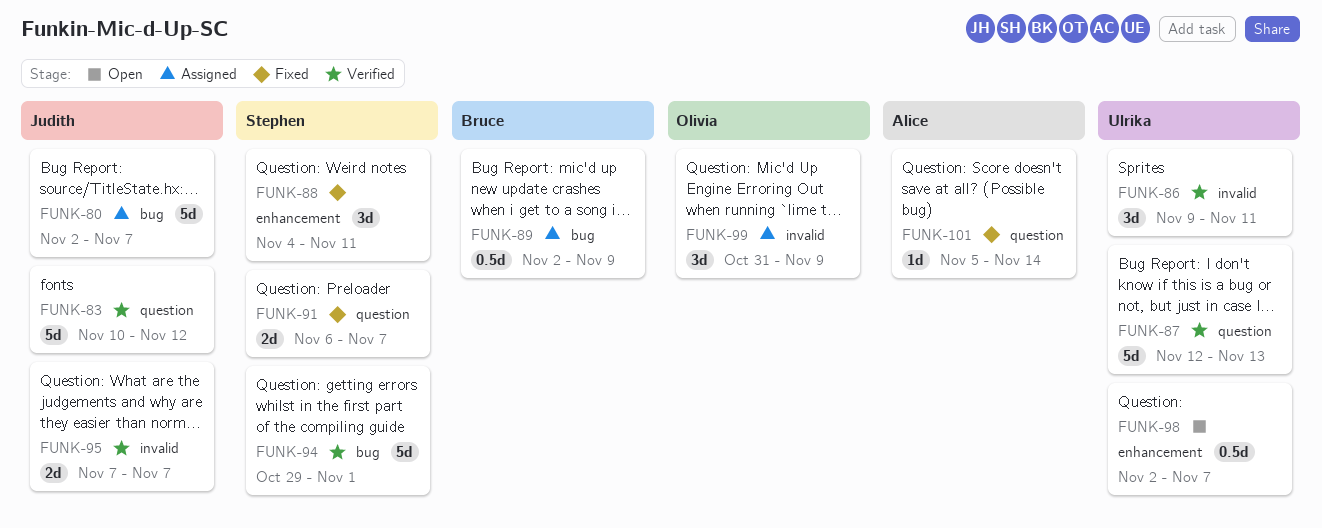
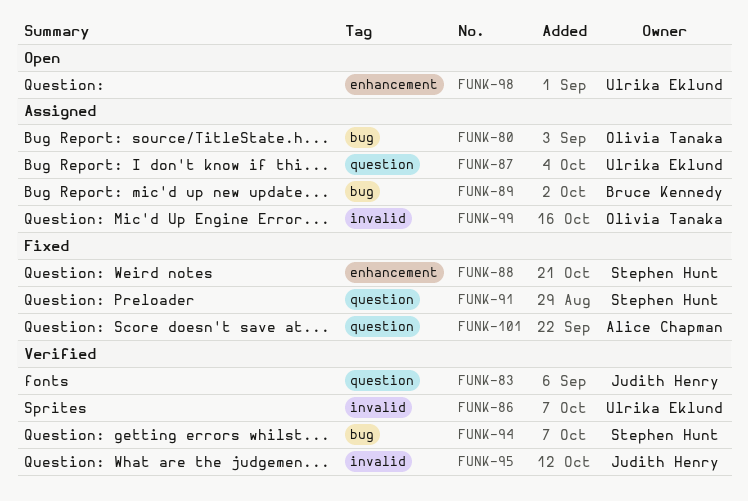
FUNK-80, owner: Judith Henry -> Olivia Tanaka
FUNK-87, status: Verified -> Assigned

